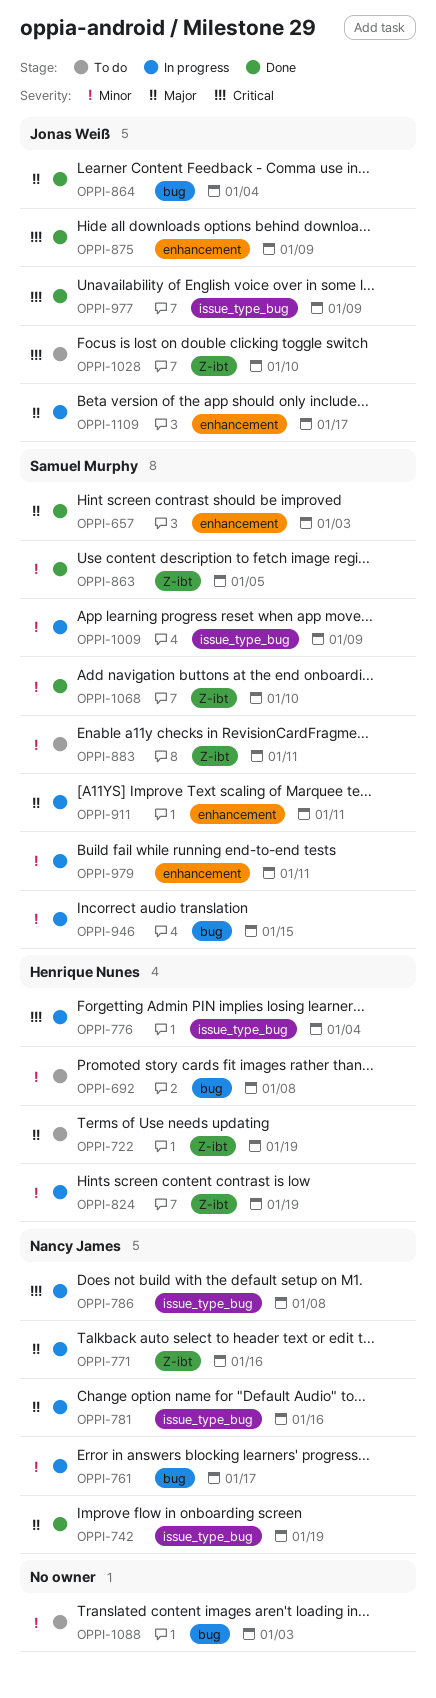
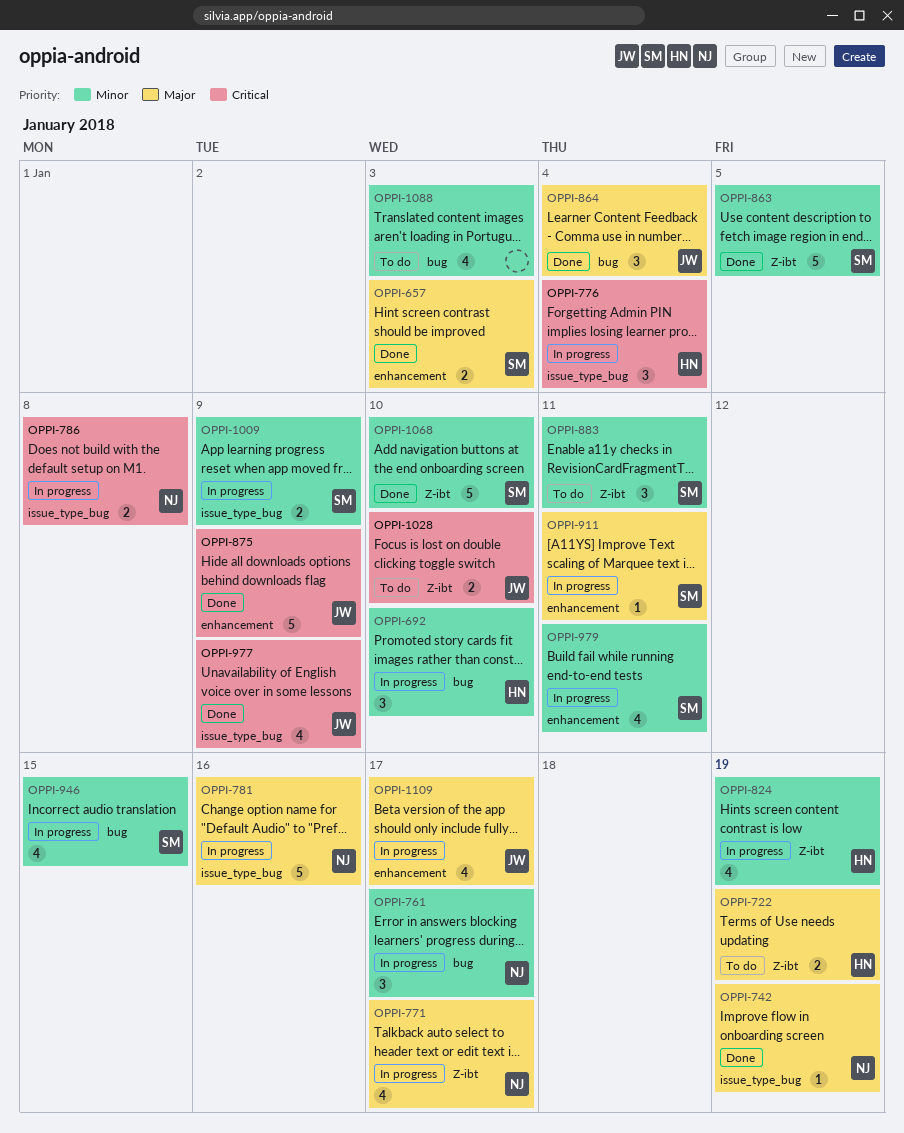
OPPI-692, status: To do -> In progress
OPPI-692, due: Jan 8 -> Jan 10
OPPI-771, due: Jan 16 -> Jan 17

